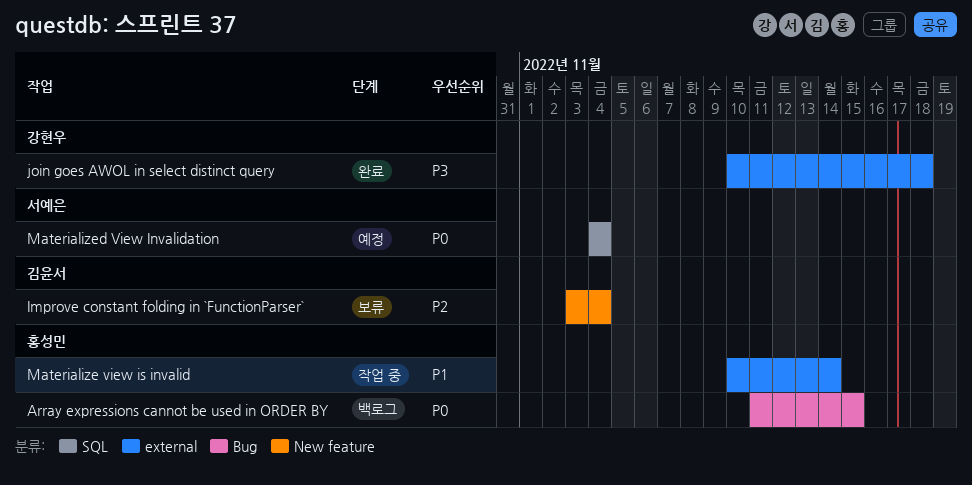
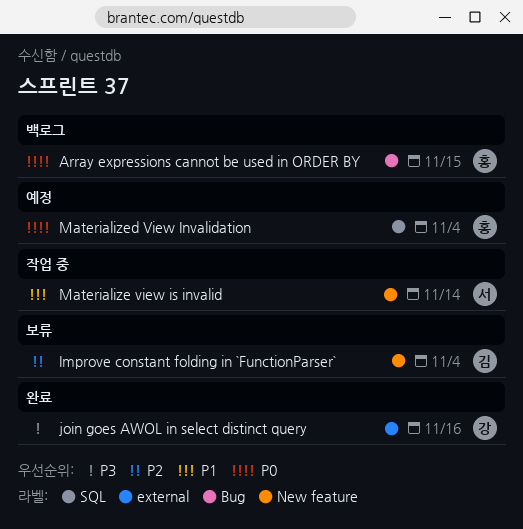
join goes AWOL in select distinct query, due: Nov 18 -> Nov 16
Materialize view is invalid, owner: 홍성민 -> 서예은
Materialize view is invalid, label: external -> New feature
Materialized View Invalidation, owner: 서예은 -> 홍성민

